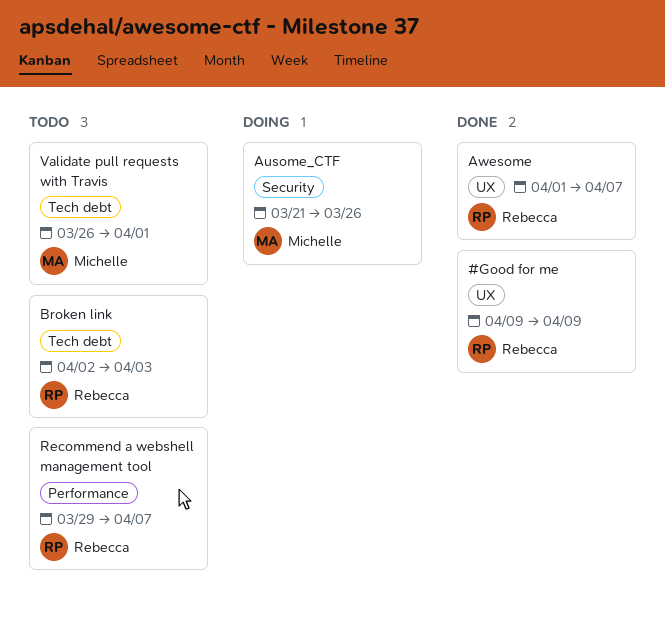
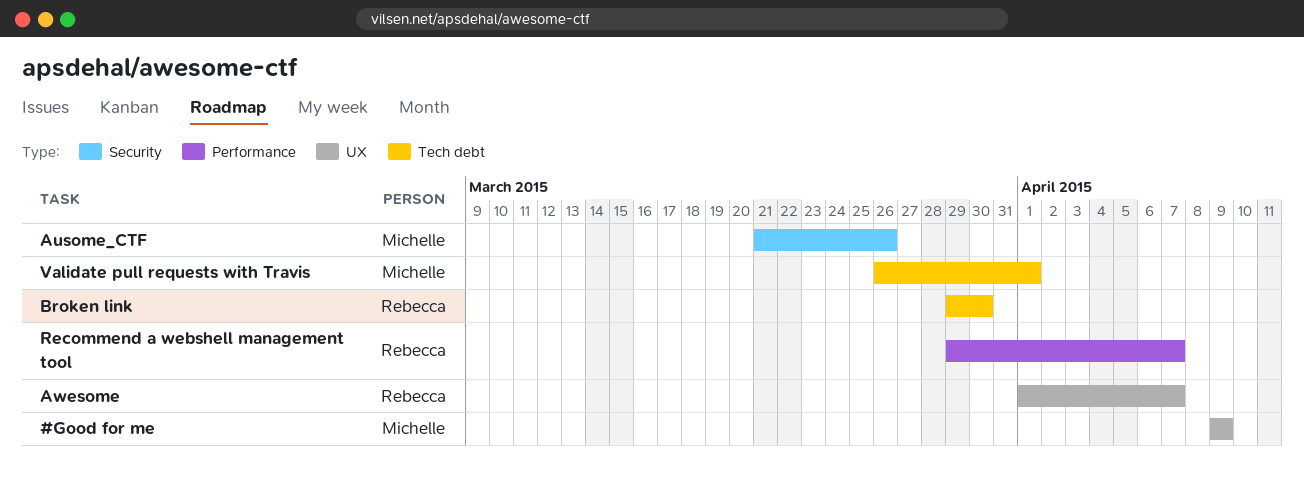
#Good for me, owner: Rebecca -> Michelle
Broken link, start: Apr 2 -> Mar 29
Broken link, due: Apr 3 -> Mar 30

